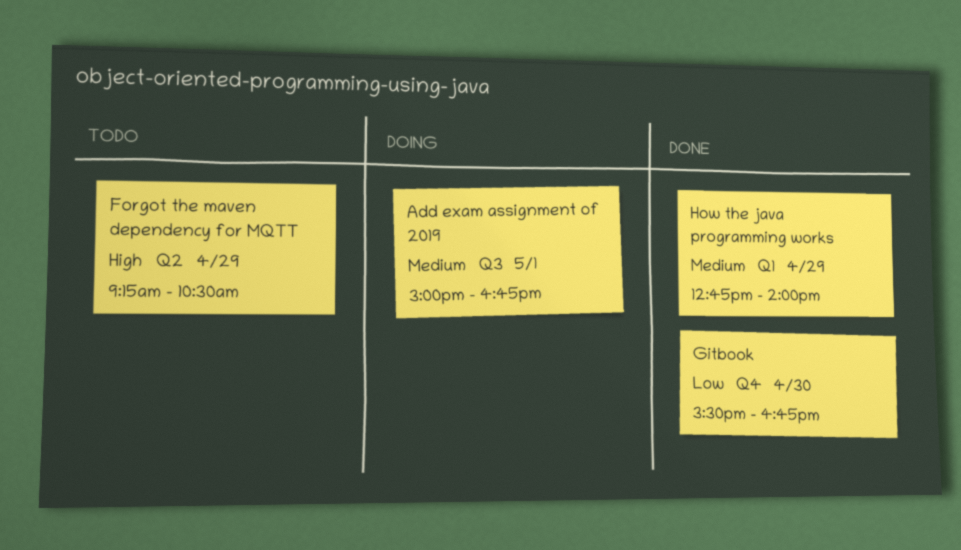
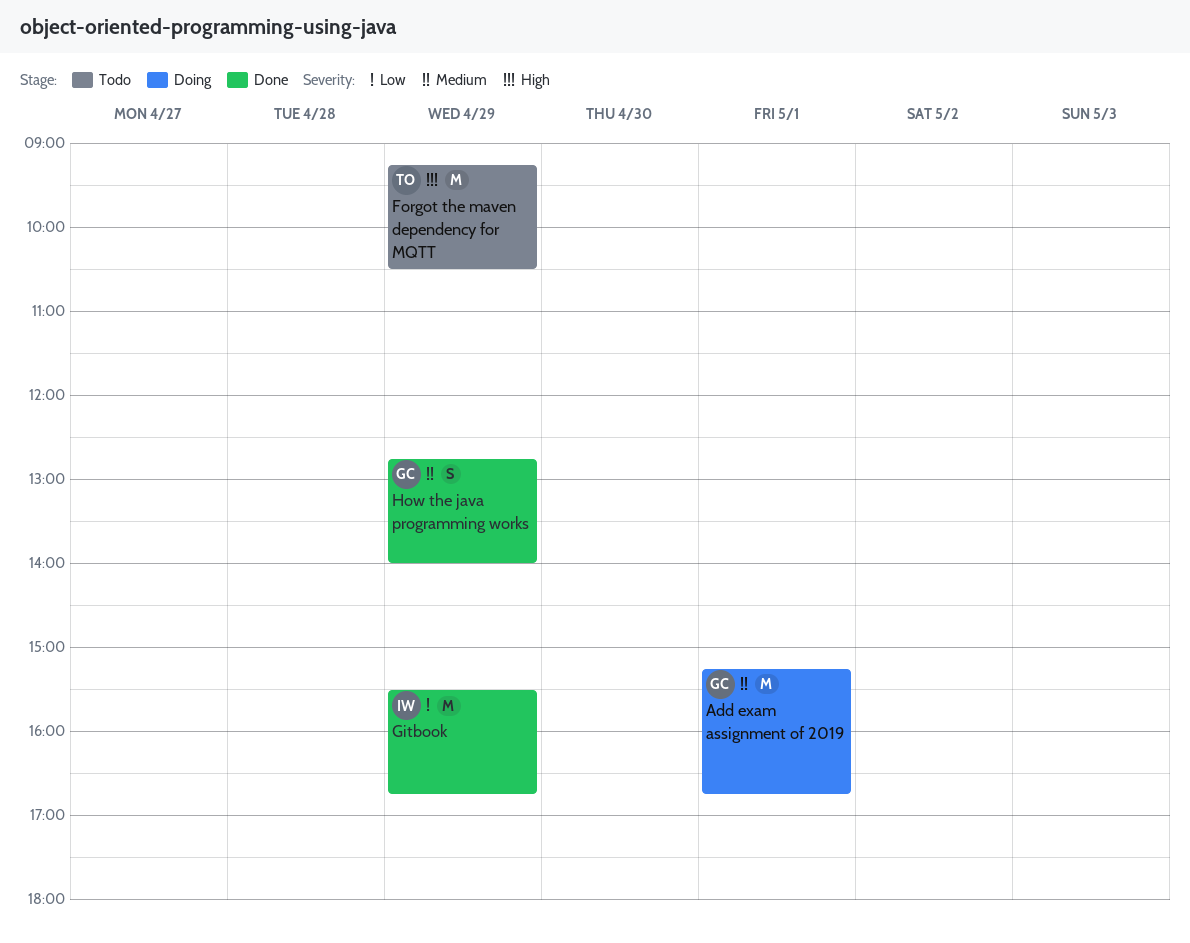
Add exam assignment of 2019, begins: 15:00 -> 15:15
Gitbook, day: Apr 30 -> Apr 29

